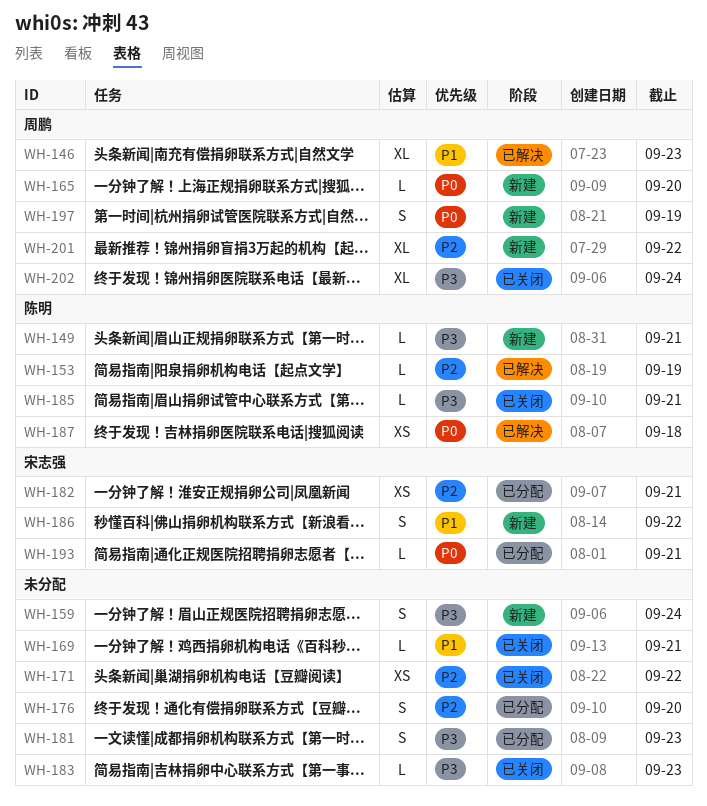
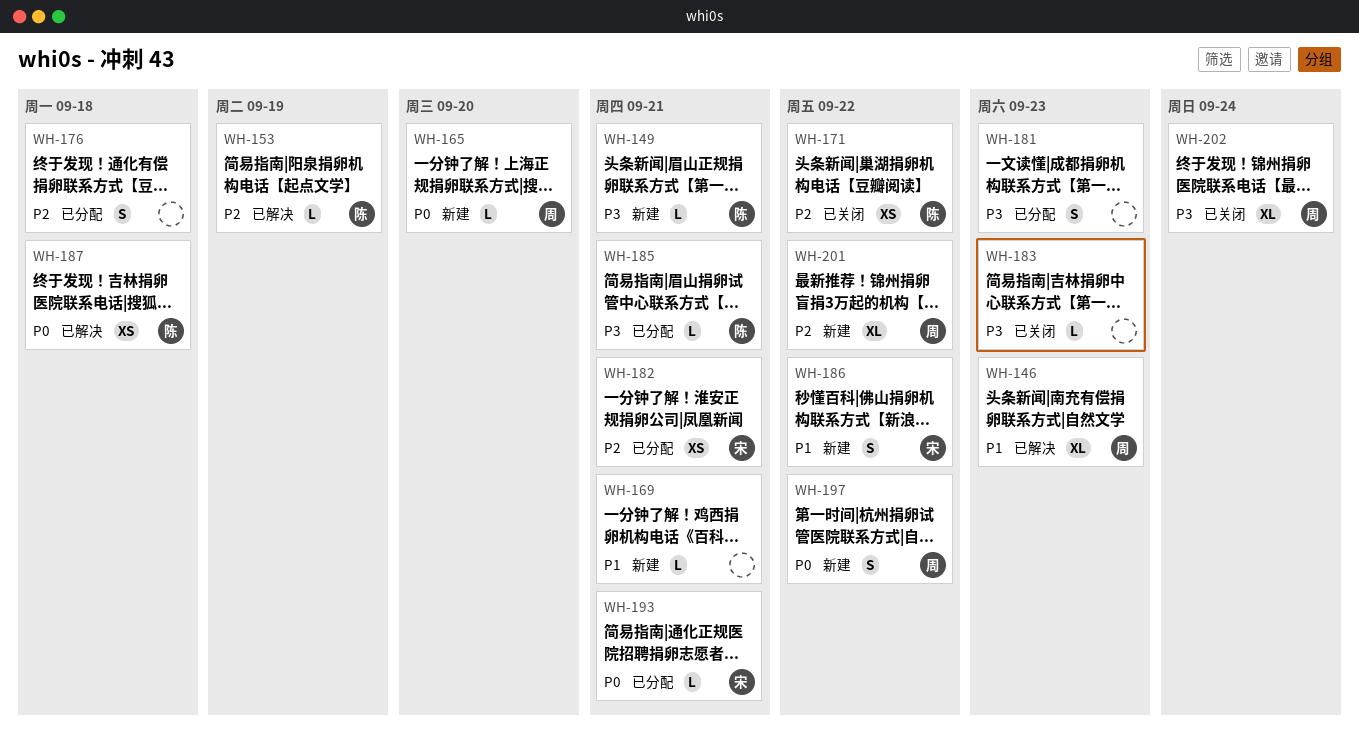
WH-159: present -> none
WH-169, status: 已关闭 -> 新建
WH-171, owner: none -> 陈明
WH-176, due: Sep 20 -> Sep 18
WH-185, status: 已关闭 -> 已分配
WH-197, due: Sep 19 -> Sep 22

